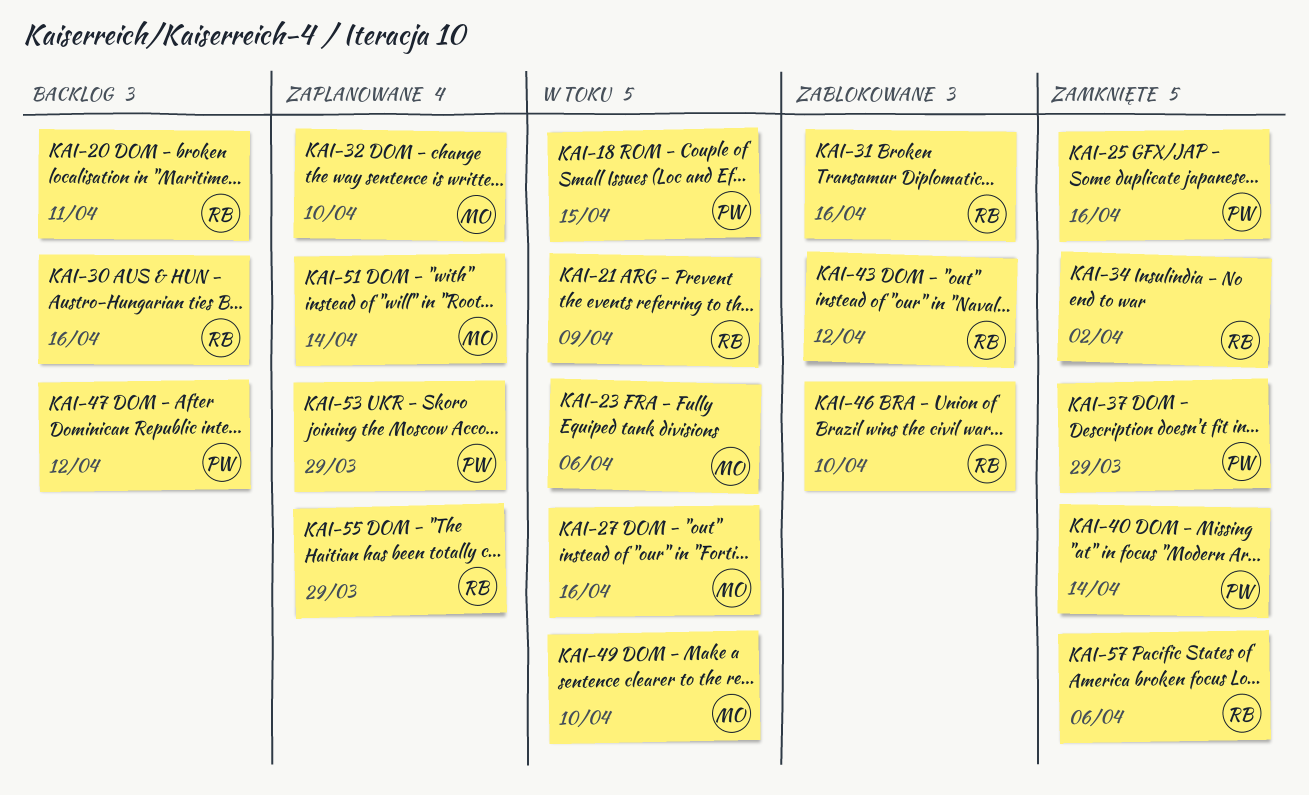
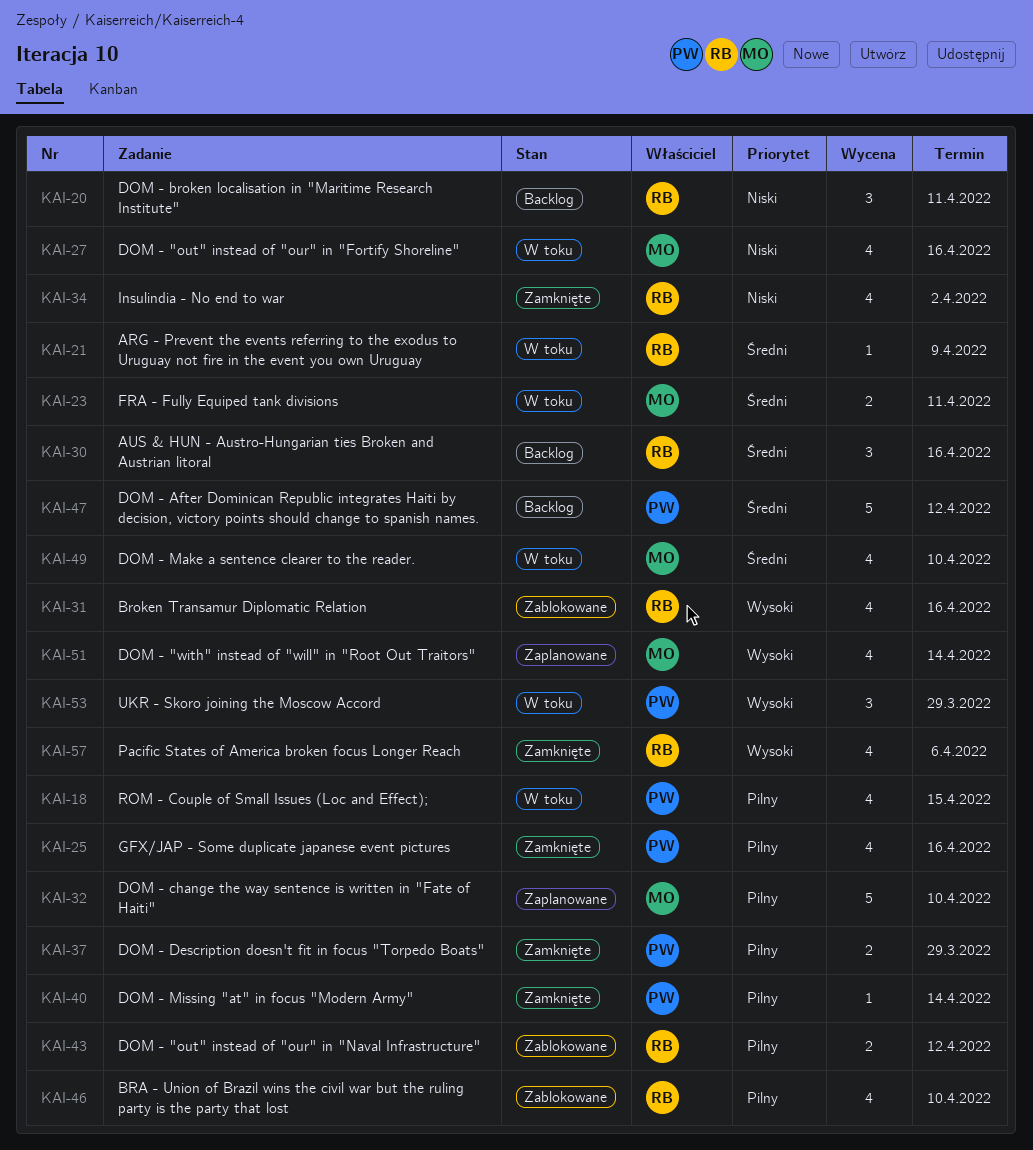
KAI-23, due: Apr 6 -> Apr 11
KAI-53, status: Zaplanowane -> W toku
KAI-55: present -> none

